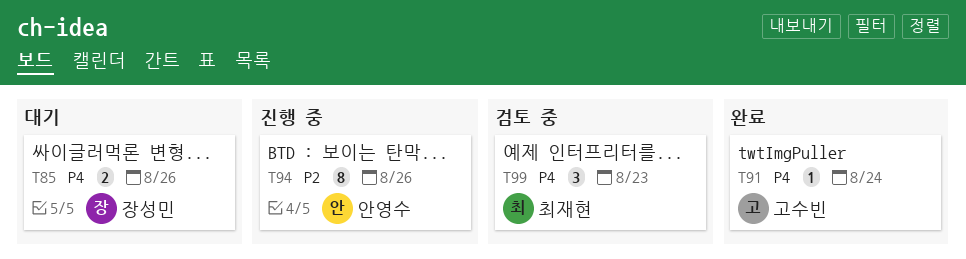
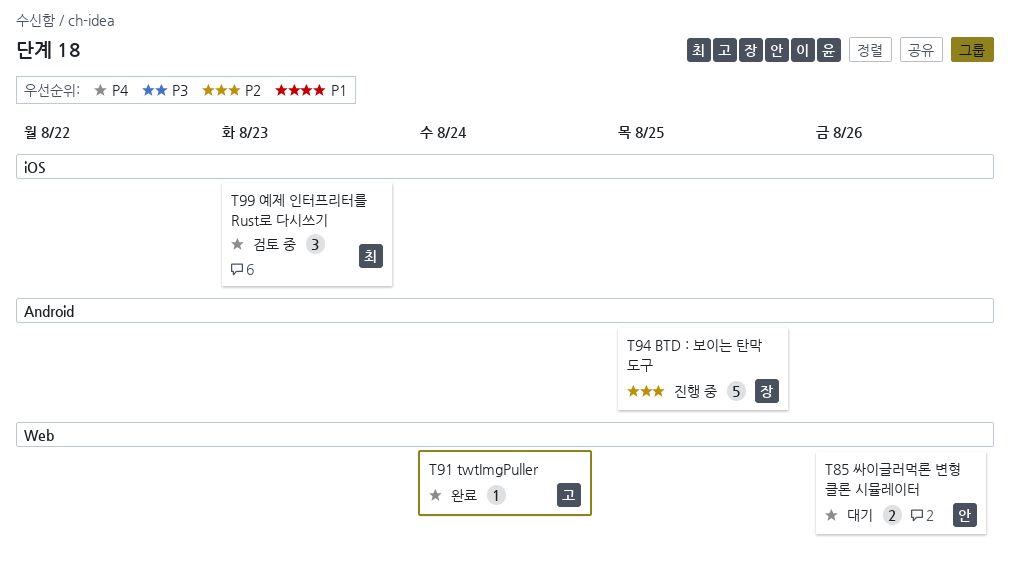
T85, owner: 장성민 -> 안영수
T94, owner: 안영수 -> 장성민
T94, estimate: 8 -> 5
T94, due: Aug 26 -> Aug 25

